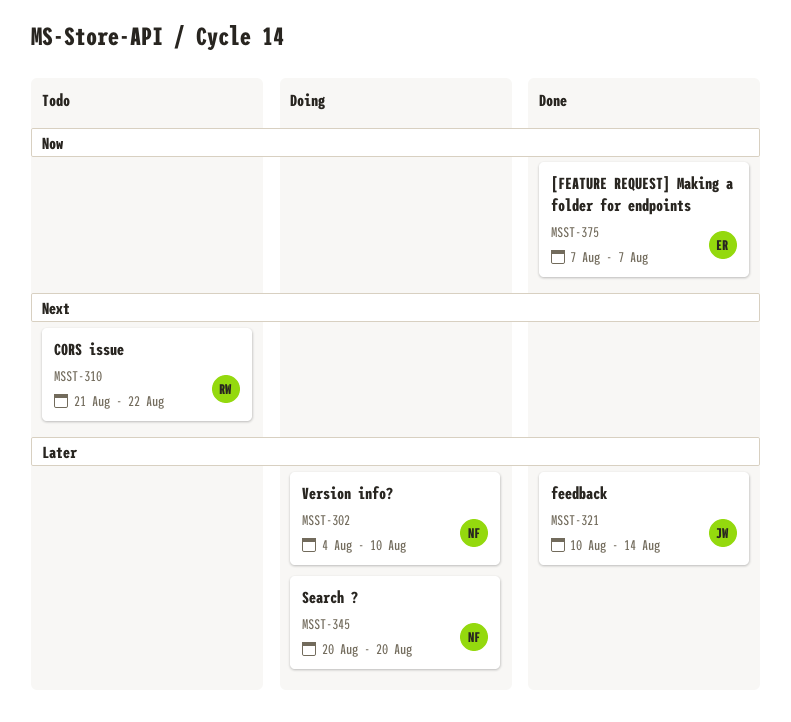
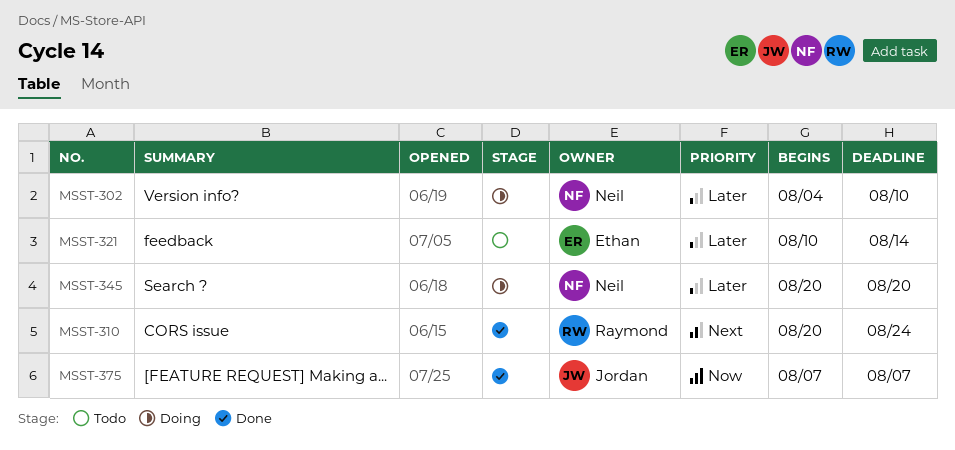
MSST-310, status: Todo -> Done
MSST-310, start: Aug 21 -> Aug 20
MSST-310, due: Aug 22 -> Aug 24
MSST-321, status: Done -> Todo
MSST-321, owner: Jordan -> Ethan
MSST-375, owner: Ethan -> Jordan

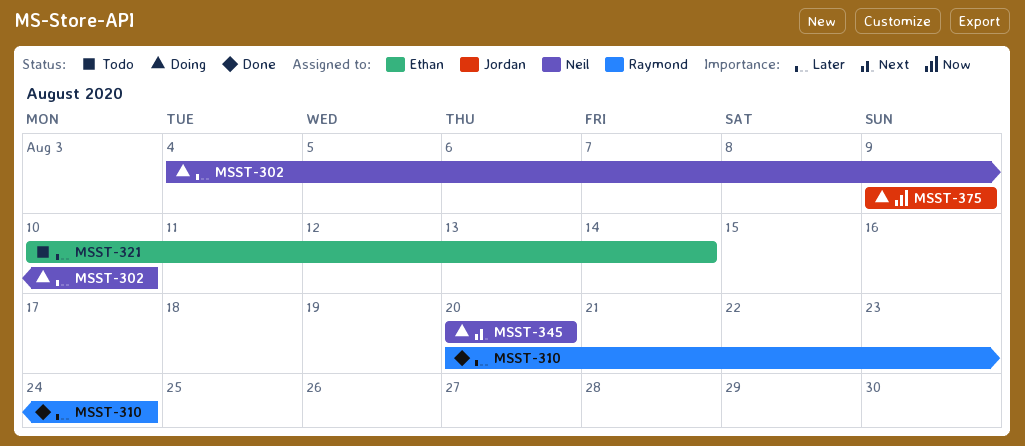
MSST-310, priority: Next -> Later
MSST-345, priority: Later -> Next
MSST-375, status: Done -> Doing
MSST-375, start: Aug 7 -> Aug 9
MSST-375, due: Aug 7 -> Aug 9

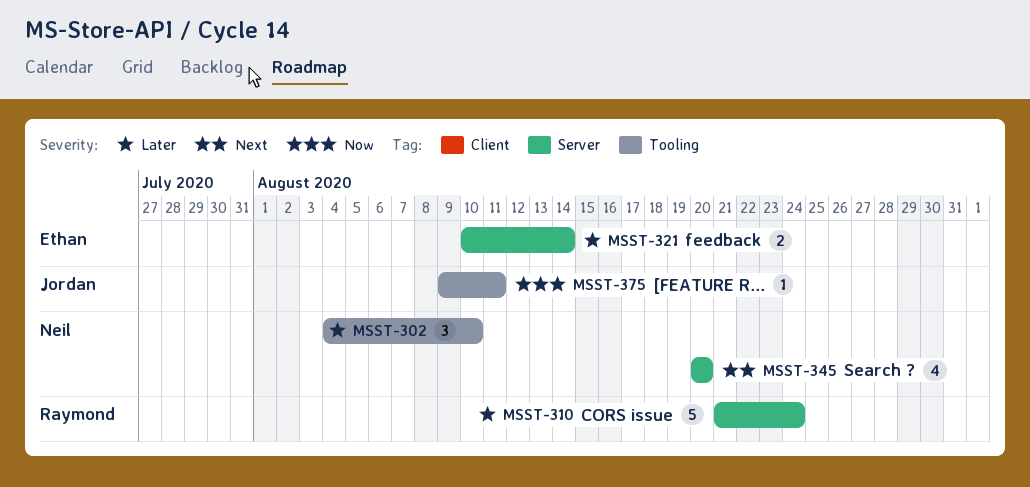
MSST-310, start: Aug 20 -> Aug 21
MSST-375, due: Aug 9 -> Aug 11

